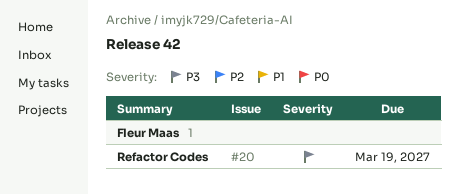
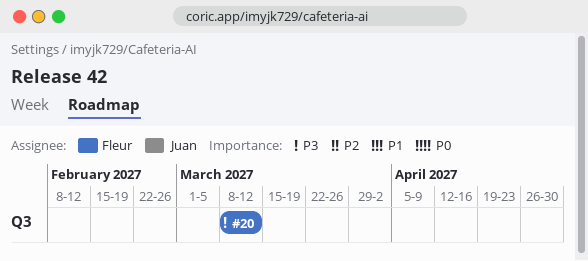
#20, due: Mar 19 -> Mar 12

